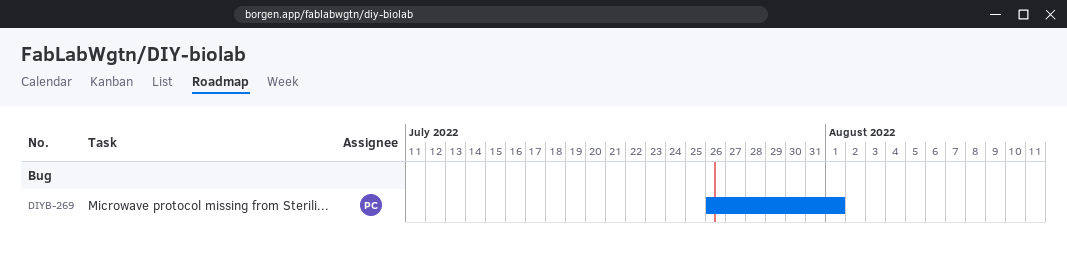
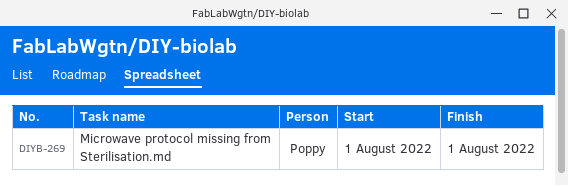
DIYB-269, start: Jul 26 -> Aug 1

